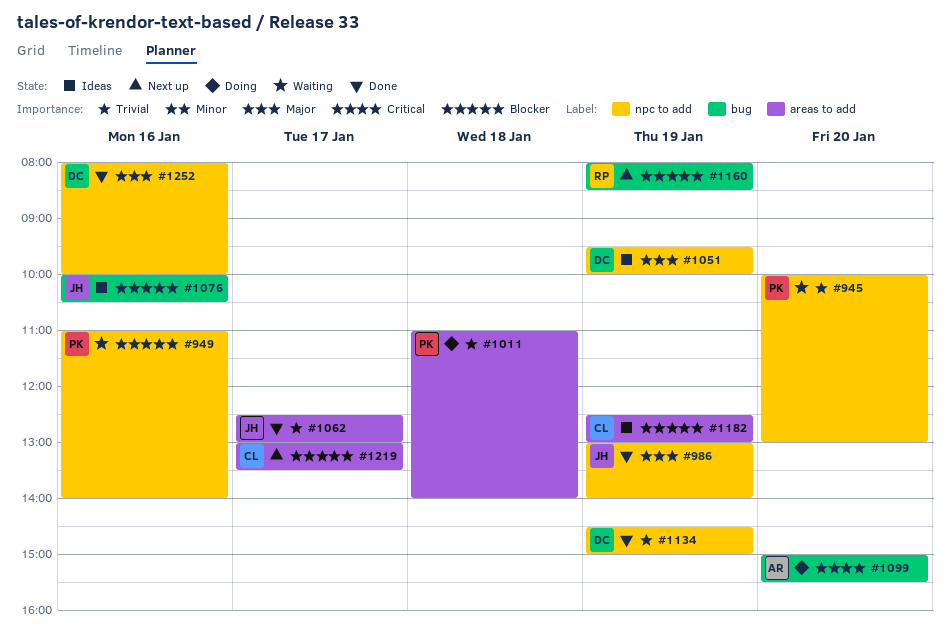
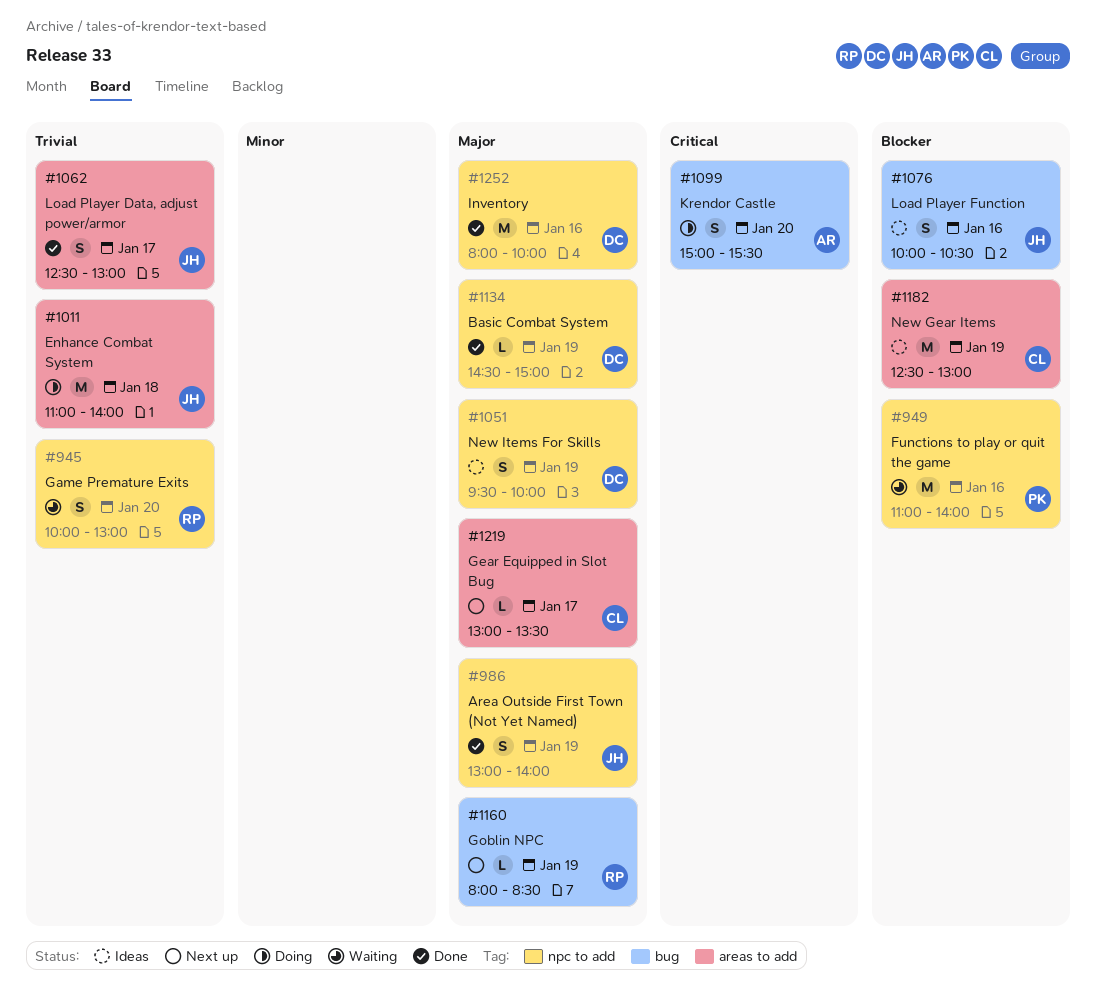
#945, owner: PK -> RP
#1011, owner: PK -> JH
#1134, priority: Trivial -> Major
#1160, priority: Blocker -> Major
#1219, priority: Blocker -> Major

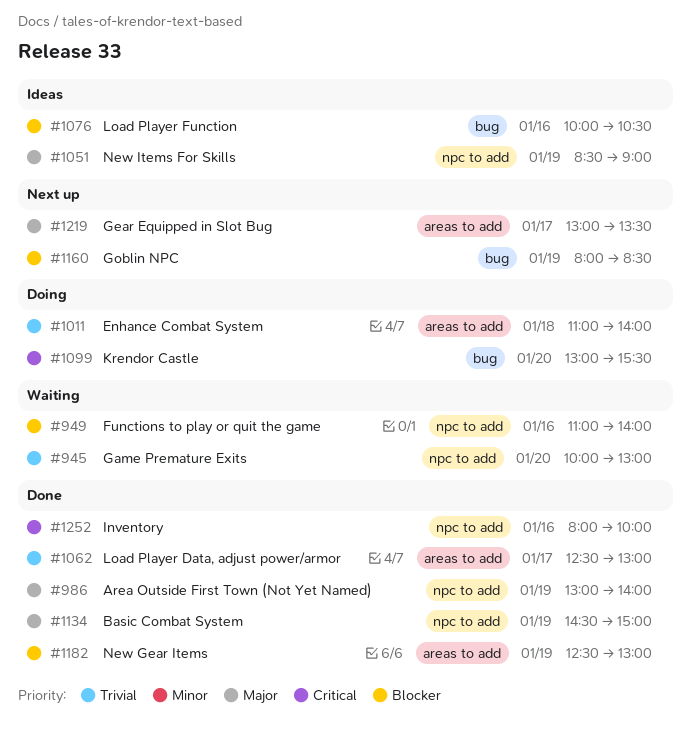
#1051, begins: 09:30 -> 08:30
#1051, ends: 10:00 -> 09:00
#1099, begins: 15:00 -> 13:00
#1160, priority: Major -> Blocker
#1182, status: Ideas -> Done
#1252, priority: Major -> Critical

